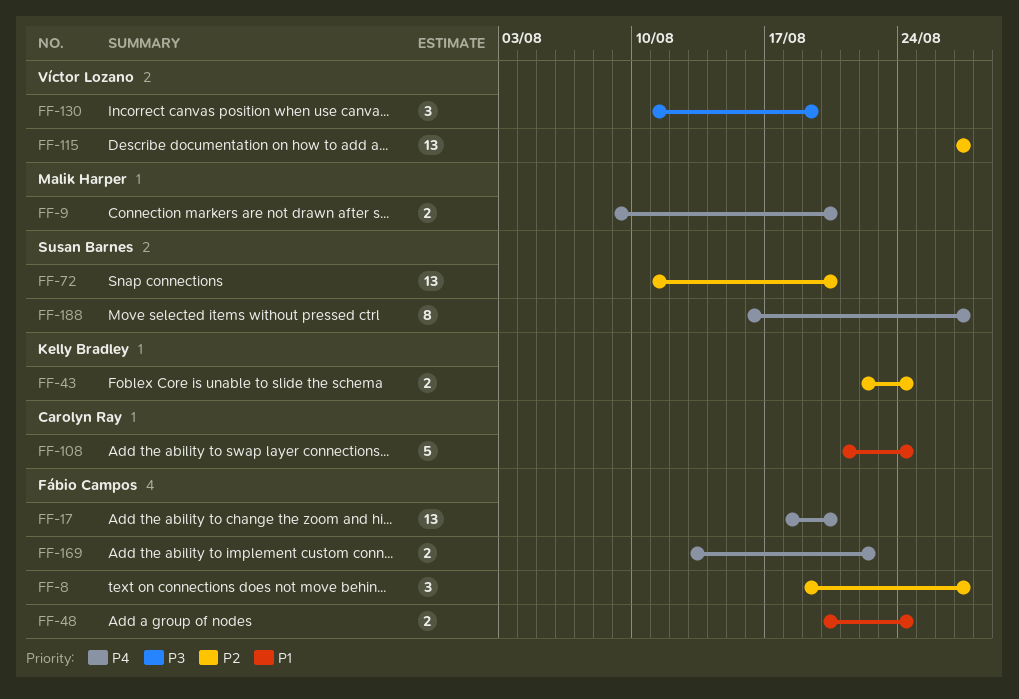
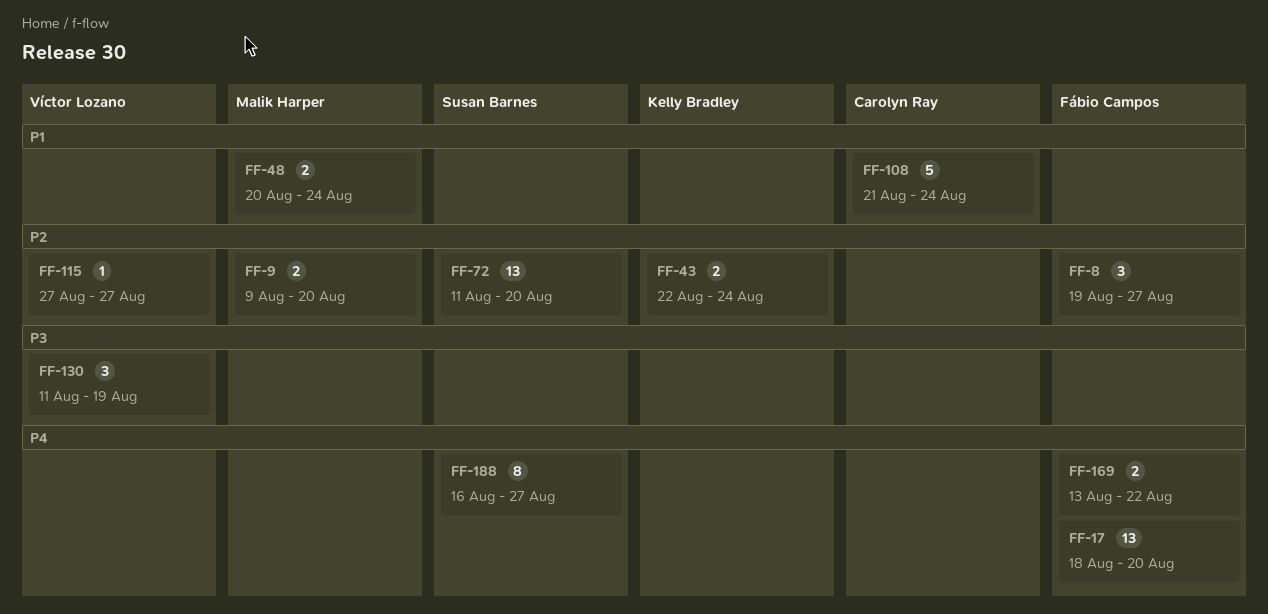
FF-9, priority: P4 -> P2
FF-48, owner: Fábio Campos -> Malik Harper
FF-115, estimate: 13 -> 1

